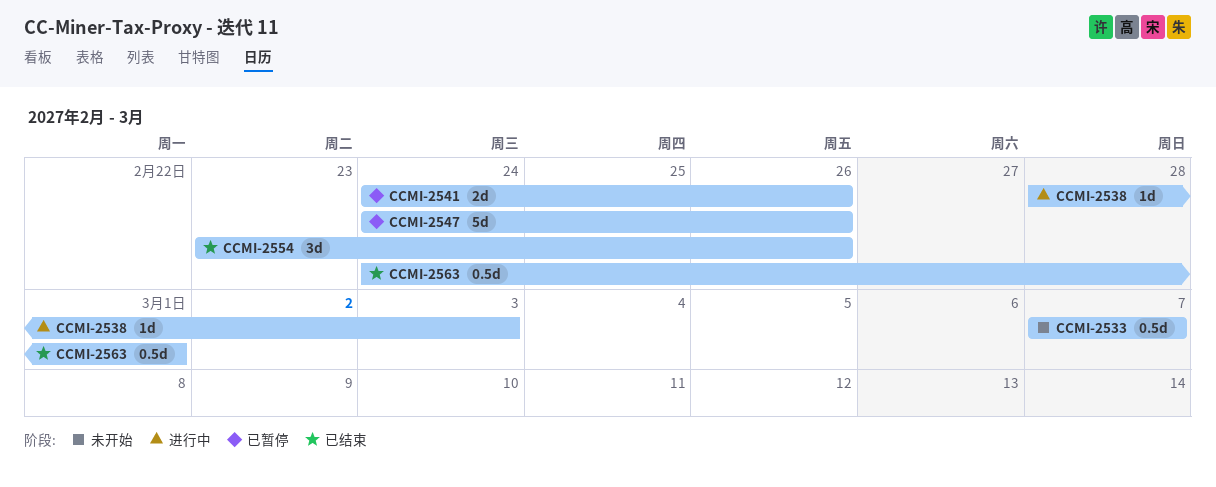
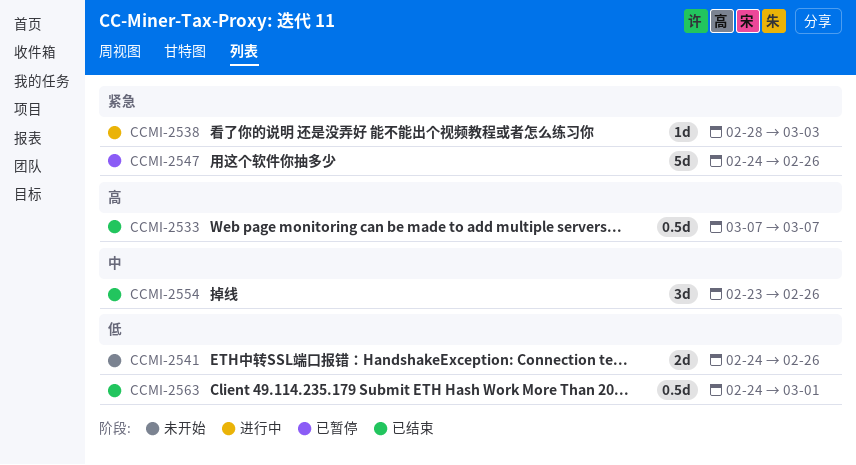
CCMI-2533, status: 未开始 -> 已结束
CCMI-2541, status: 已暂停 -> 未开始

